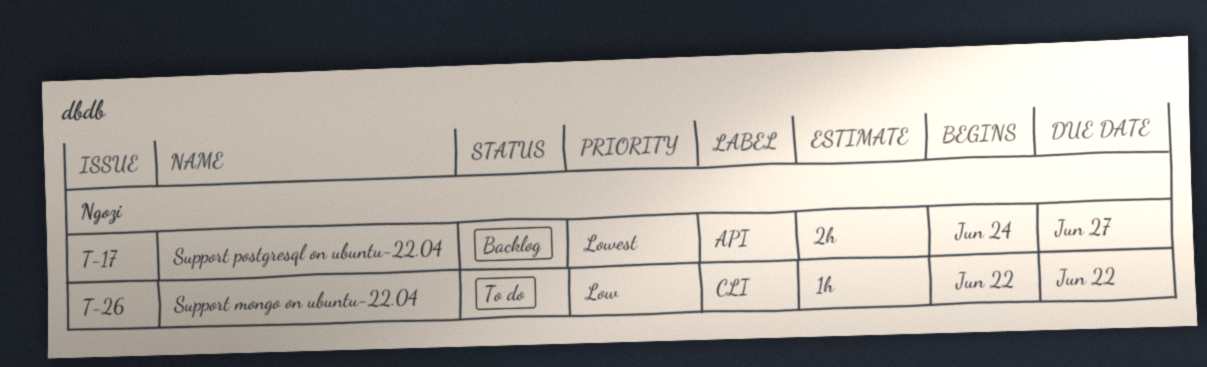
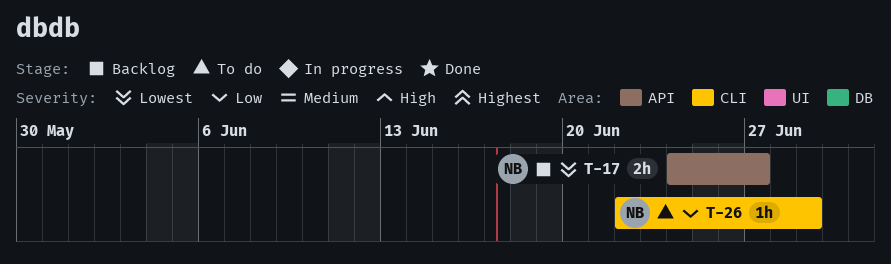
T-26, due: Jun 22 -> Jun 29

